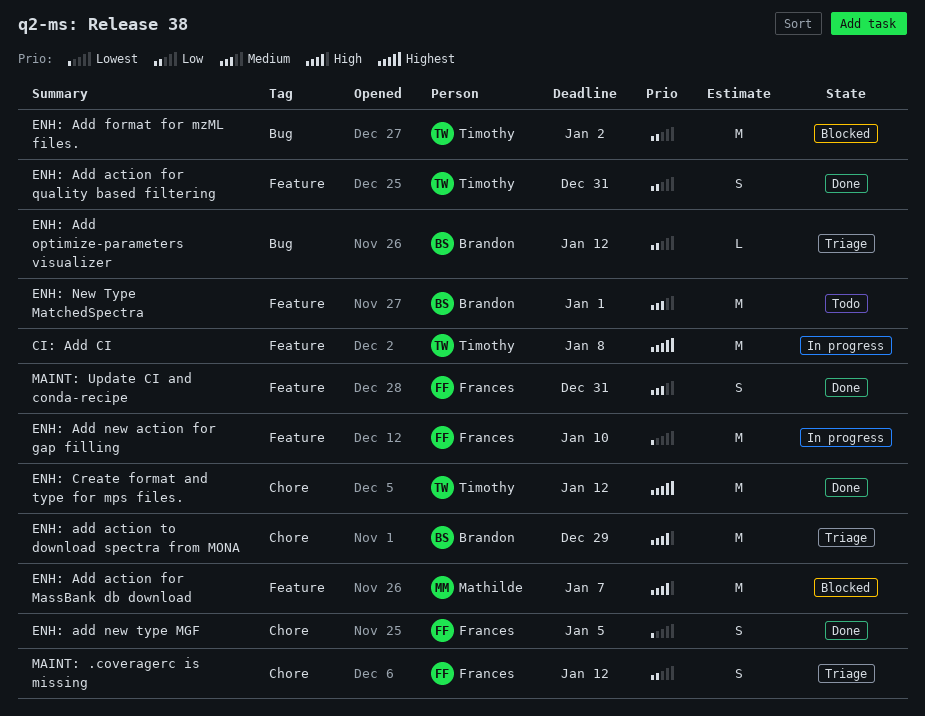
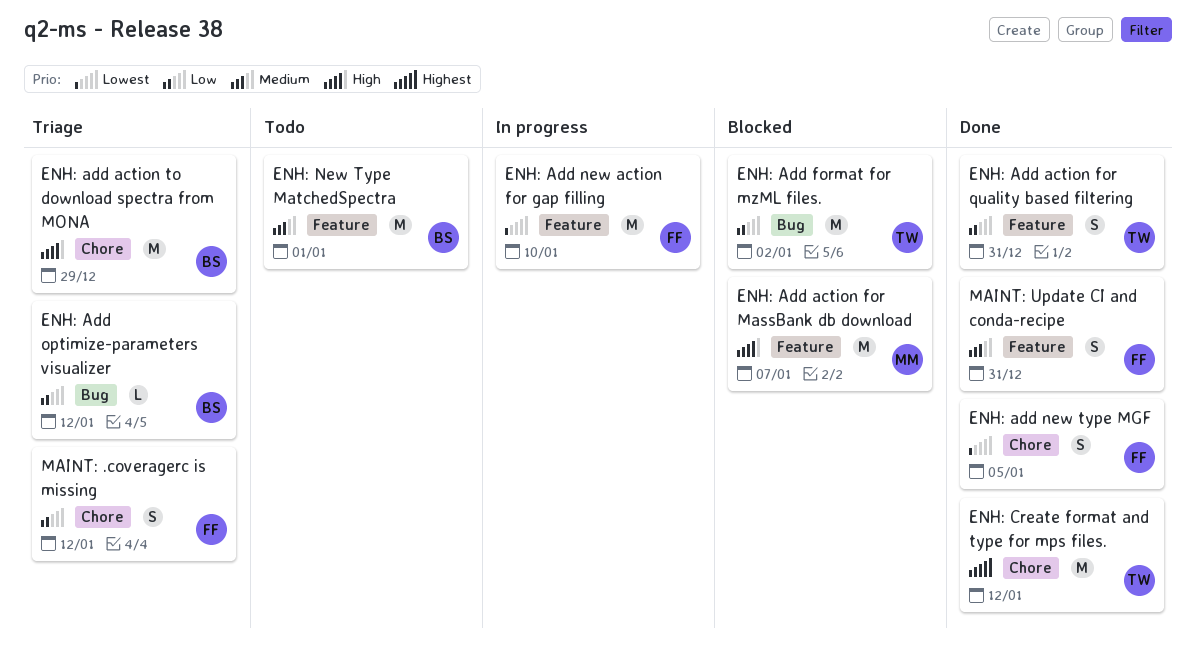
CI: Add CI: present -> none

